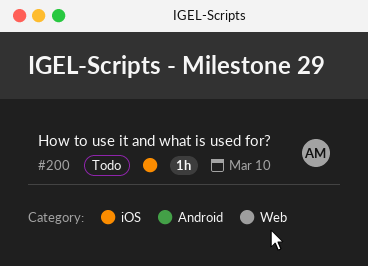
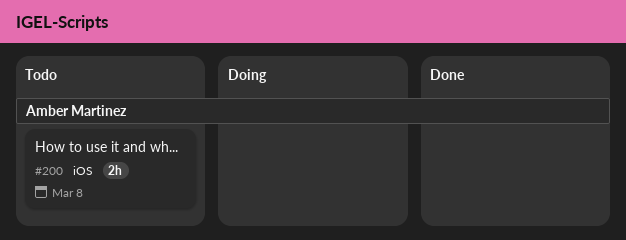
#200, estimate: 1h -> 2h
#200, due: Mar 10 -> Mar 8

